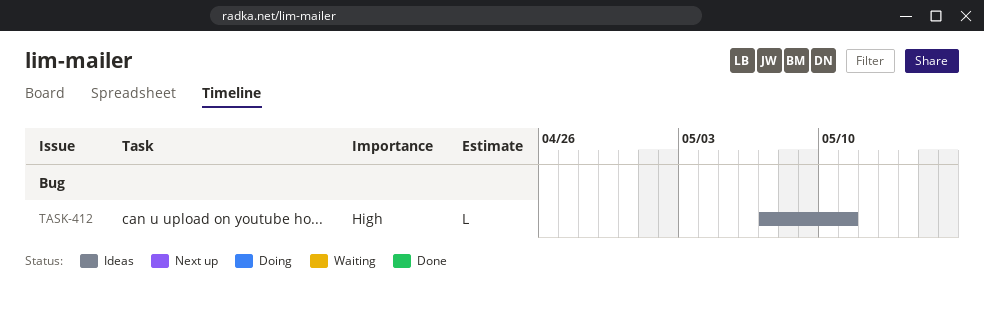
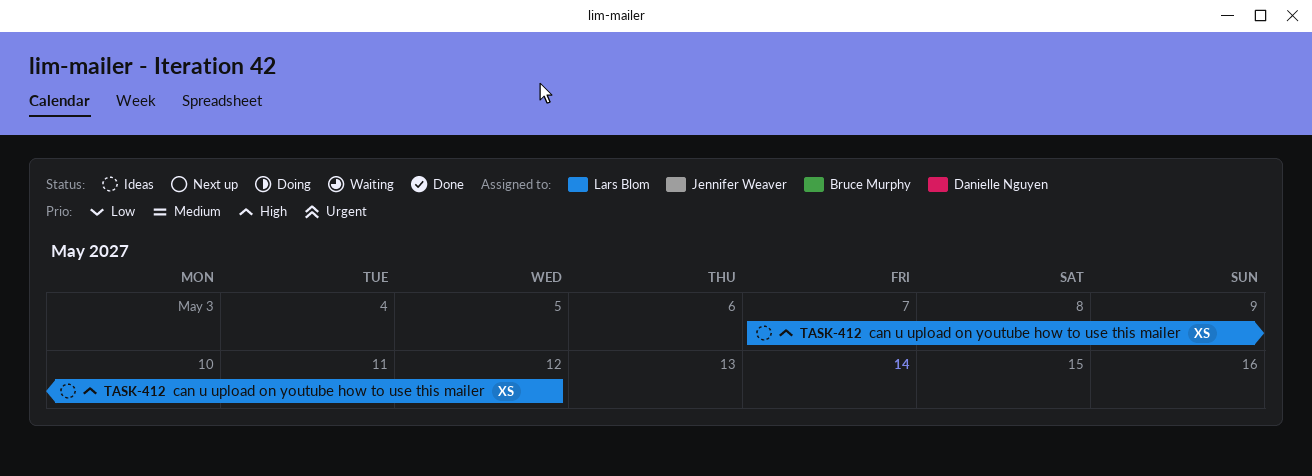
TASK-412, estimate: L -> XS
TASK-412, due: May 11 -> May 12

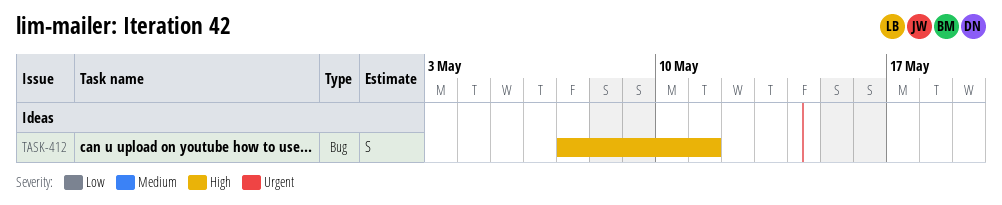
TASK-412, estimate: XS -> S
TASK-412, due: May 12 -> May 11

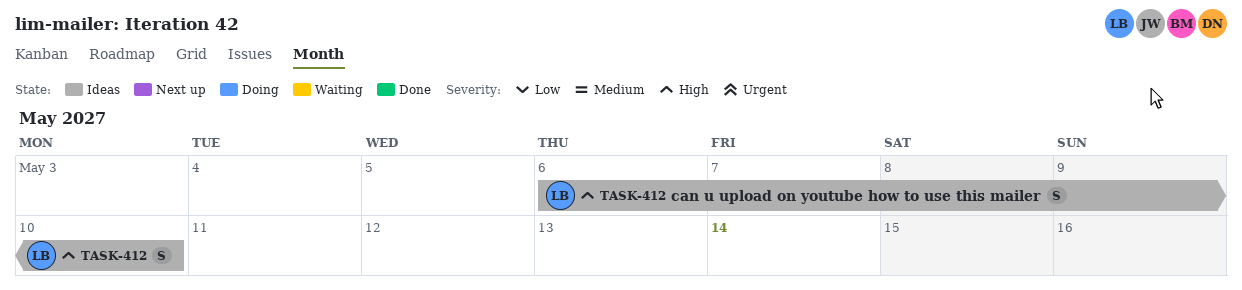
TASK-412, start: May 7 -> May 6
TASK-412, due: May 11 -> May 10

